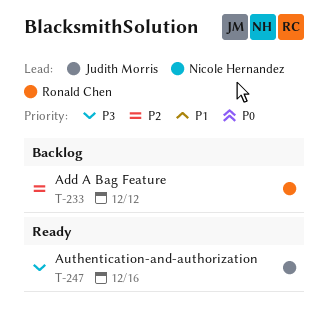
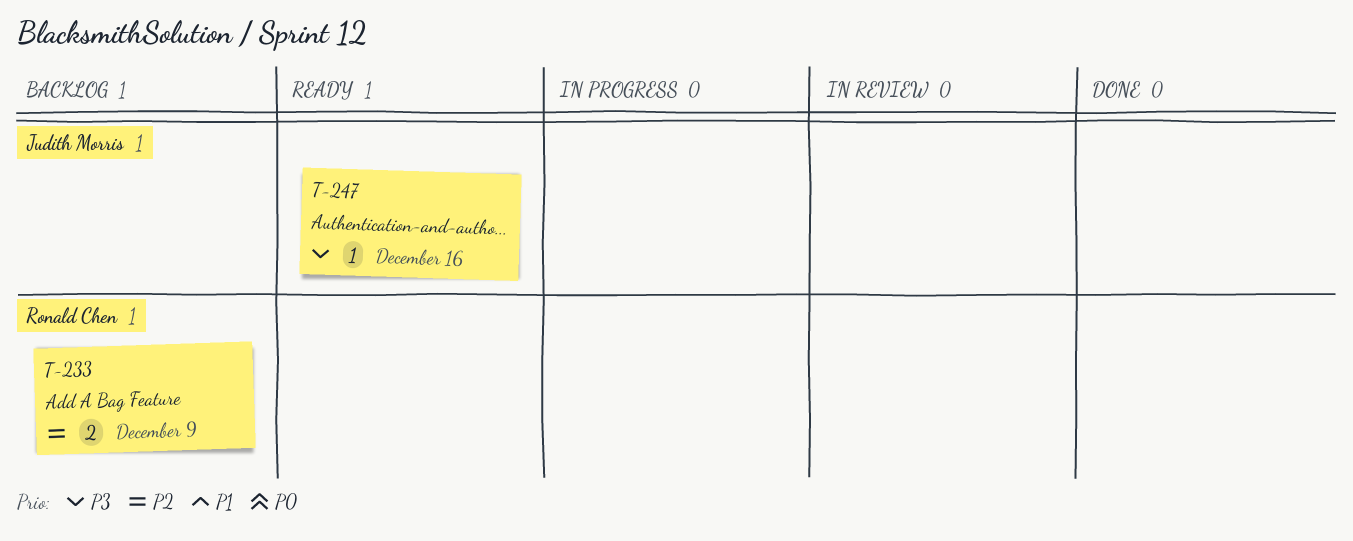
T-233, due: Dec 12 -> Dec 9

